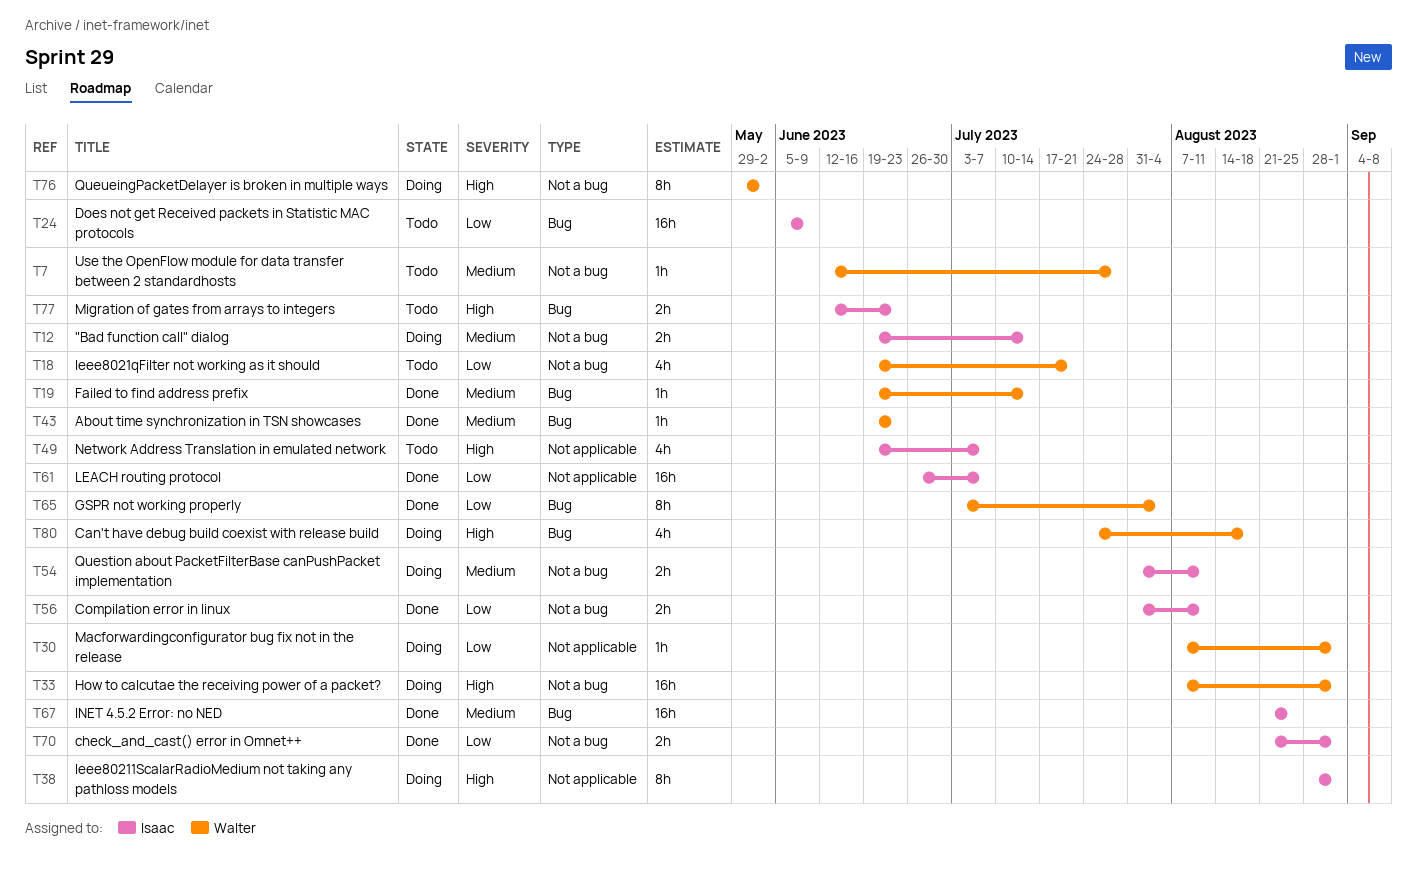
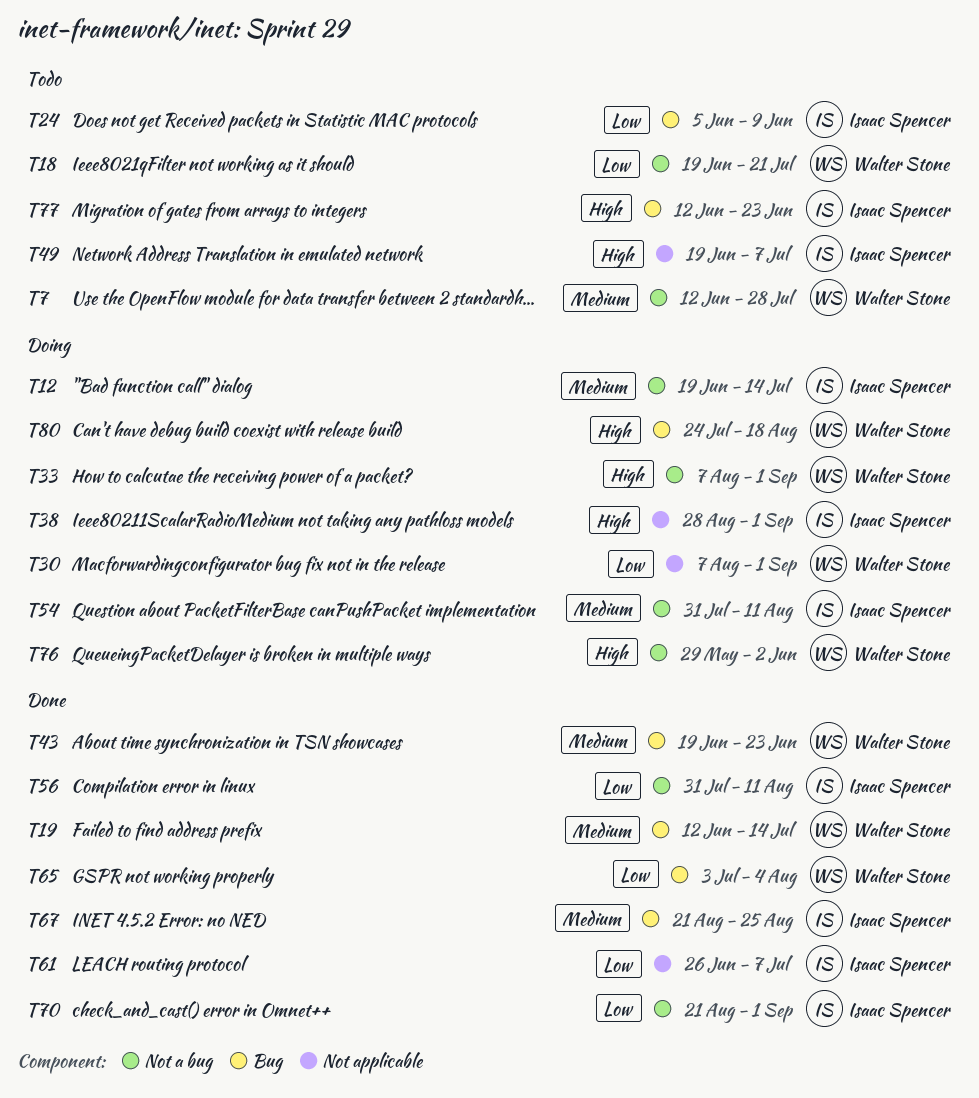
T19, start: Jun 19 -> Jun 12

